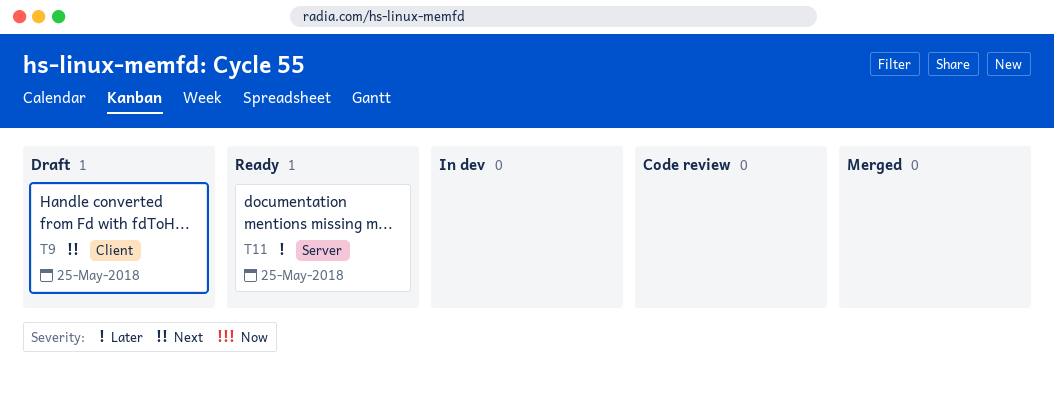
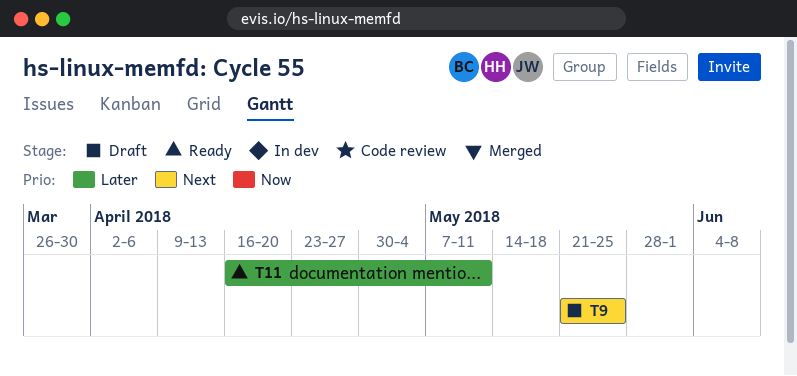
T11, due: May 25 -> May 11

